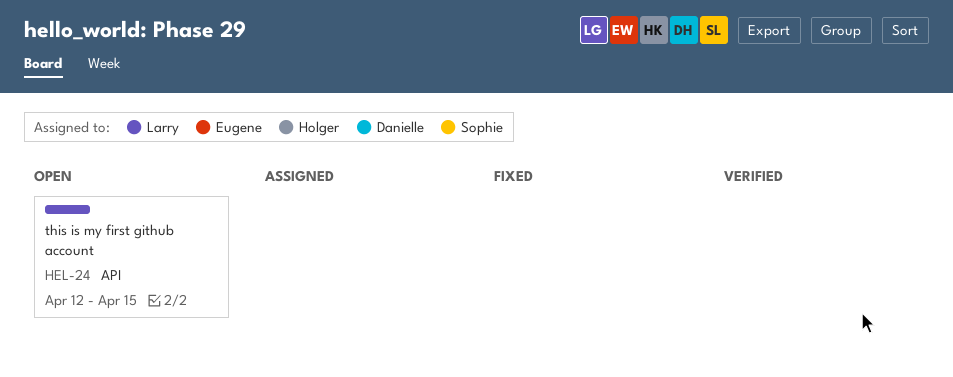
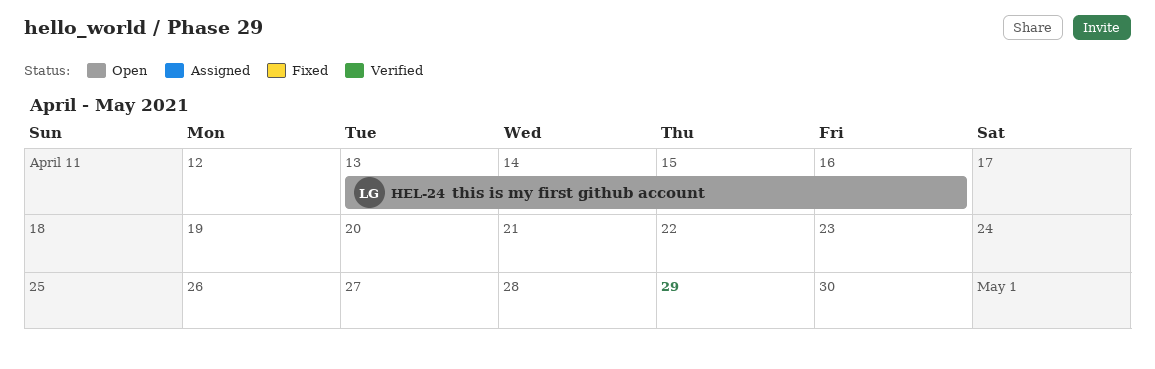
HEL-24, start: Apr 12 -> Apr 13
HEL-24, due: Apr 15 -> Apr 16

